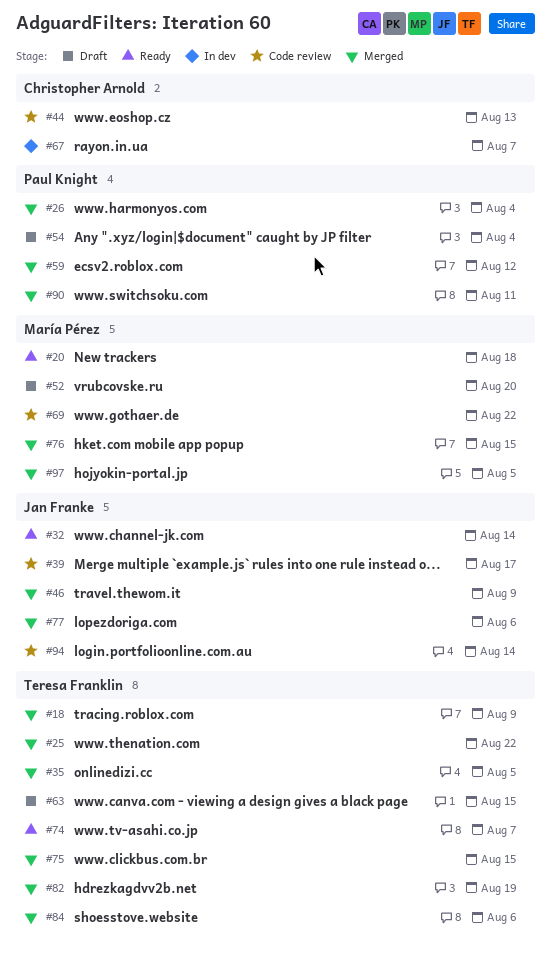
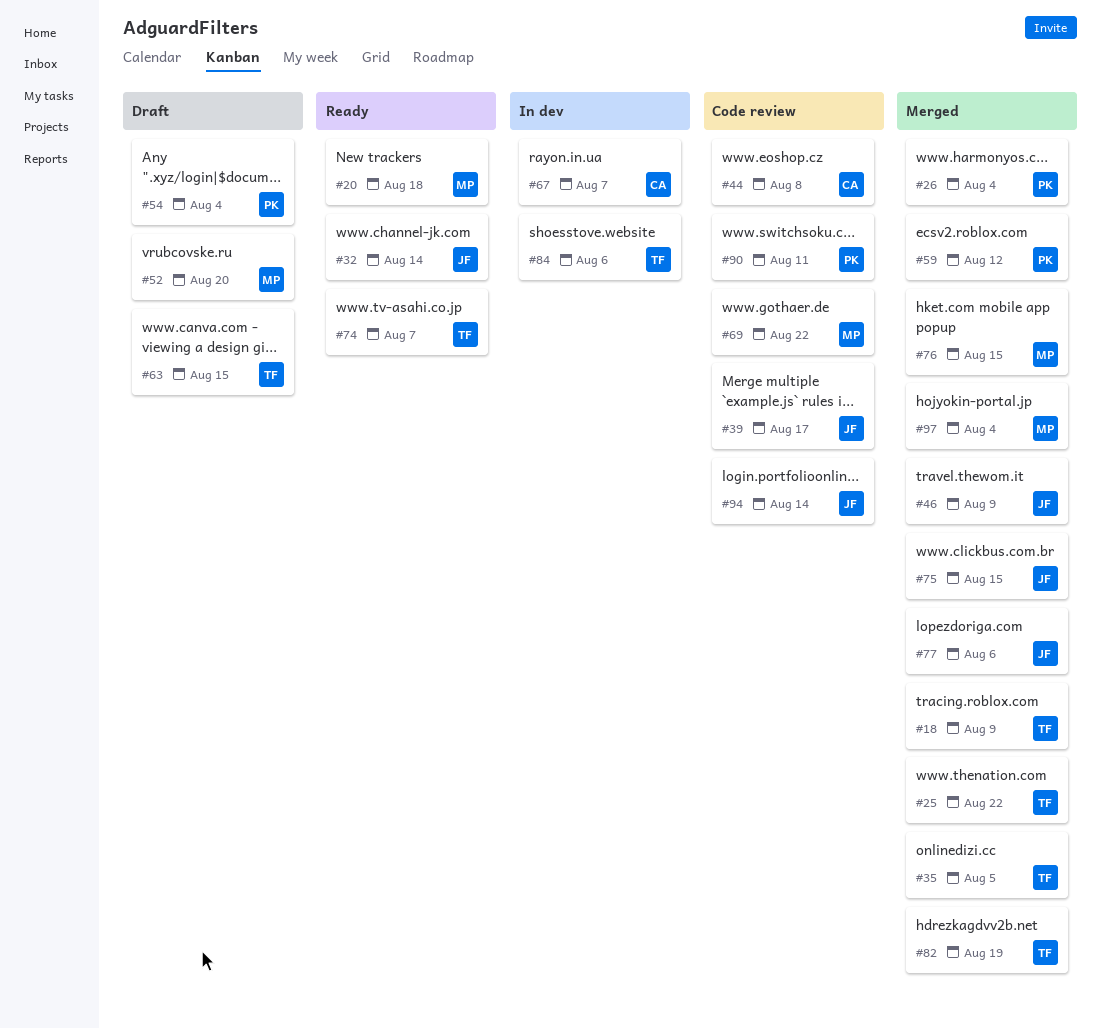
#44, due: Aug 13 -> Aug 8
#75, owner: Teresa Franklin -> Jan Franke
#84, status: Merged -> In dev
#90, status: Merged -> Code review
#97, due: Aug 5 -> Aug 4

